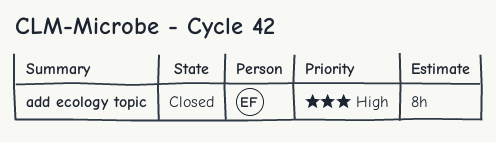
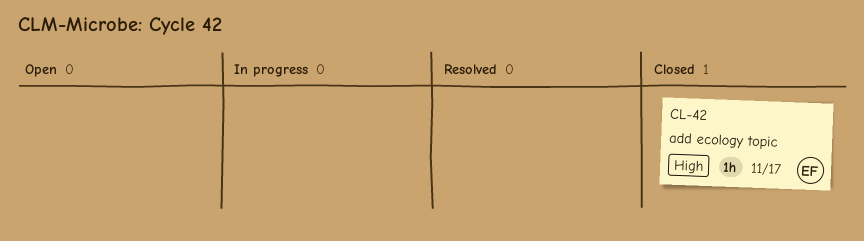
add ecology topic, estimate: 8h -> 1h

